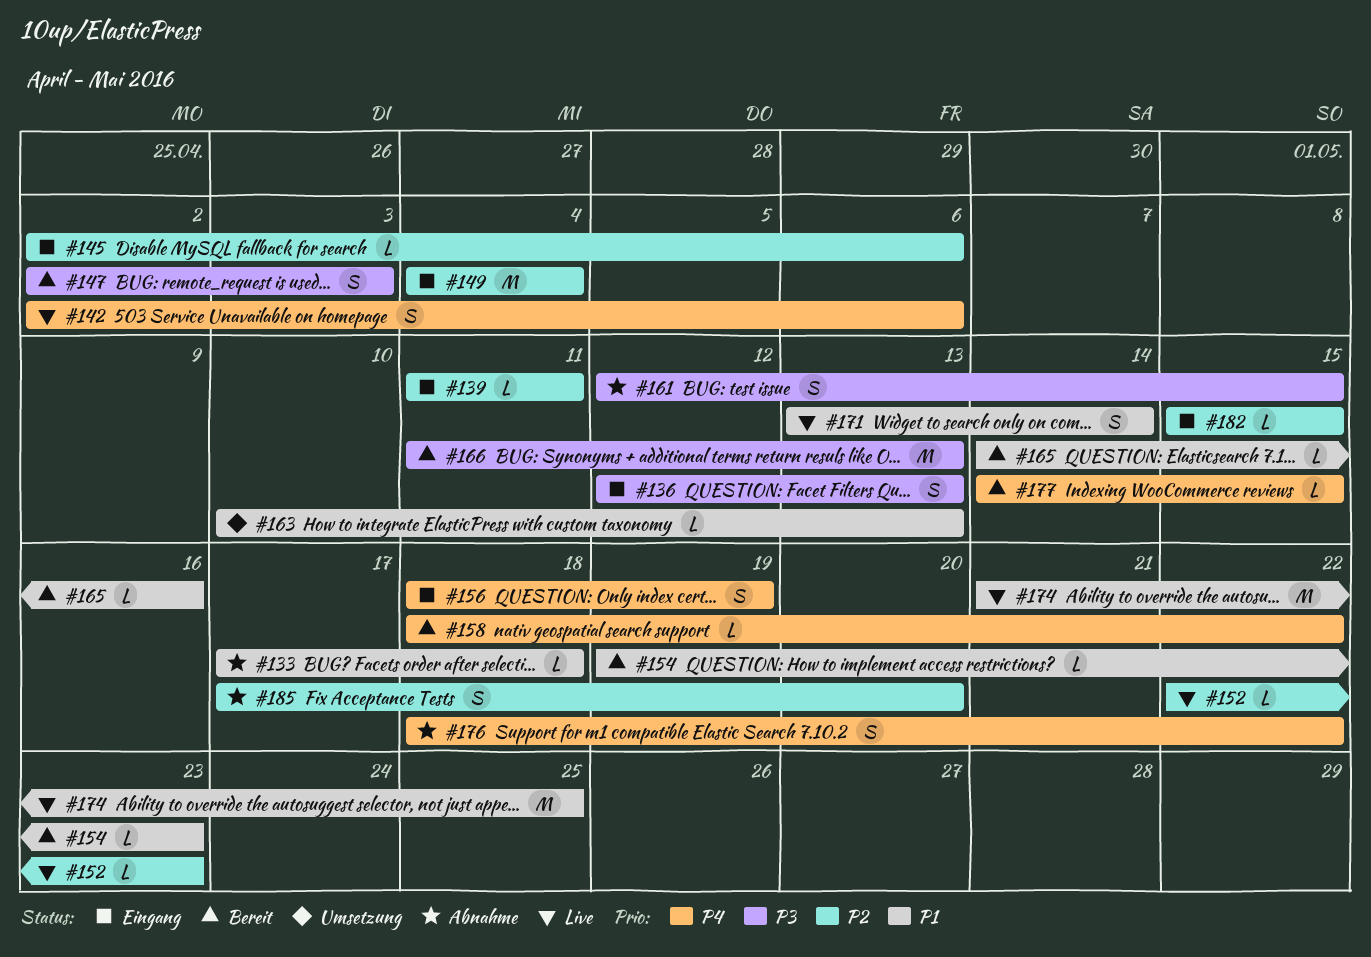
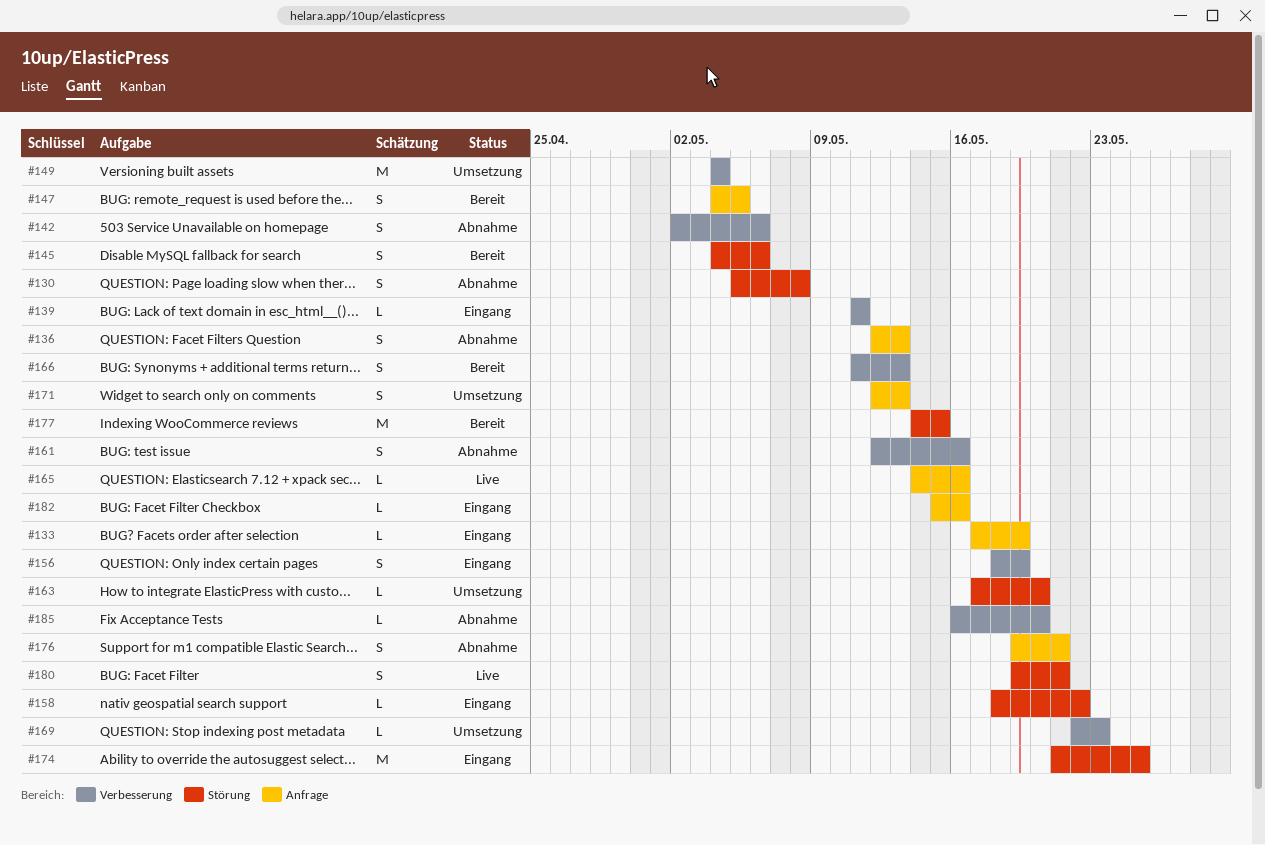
#130: none -> present
#133, status: Abnahme -> Eingang
#133, due: May 18 -> May 19
#136, status: Eingang -> Abnahme
#142, status: Live -> Abnahme
#145, status: Eingang -> Bereit
#145, estimate: L -> S
#145, start: May 2 -> May 4
#147, start: May 2 -> May 4
#147, due: May 3 -> May 5
#149, status: Eingang -> Umsetzung
#152: present -> none
#154: present -> none
#158, status: Bereit -> Eingang
#161, due: May 15 -> May 16
#163, start: May 10 -> May 17
#163, due: May 13 -> May 20
#165, status: Bereit -> Live
#166, estimate: M -> S
#169: none -> present
#171, status: Live -> Umsetzung
#171, start: May 13 -> May 12
#171, due: May 14 -> May 13
#174, status: Live -> Eingang
#176, start: May 18 -> May 19
#176, due: May 22 -> May 21
#177, estimate: L -> M
#180: none -> present
#182, due: May 15 -> May 16
#185, estimate: S -> L
#185, start: May 17 -> May 16

